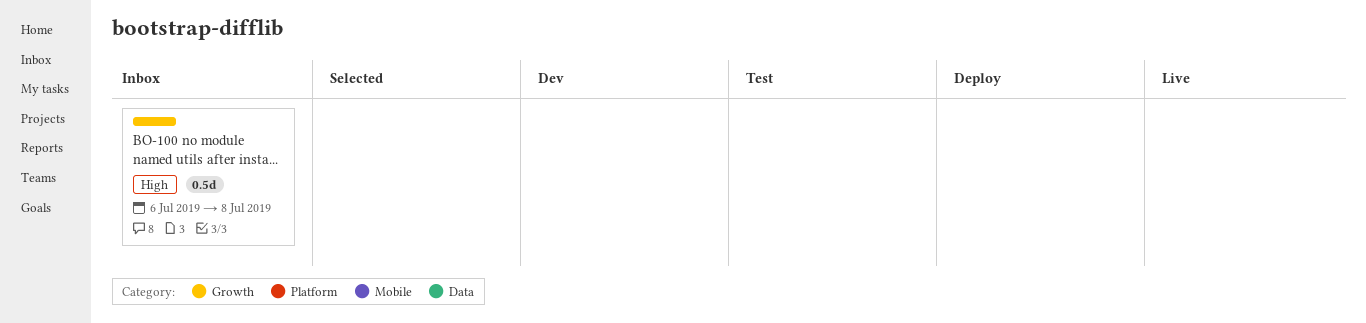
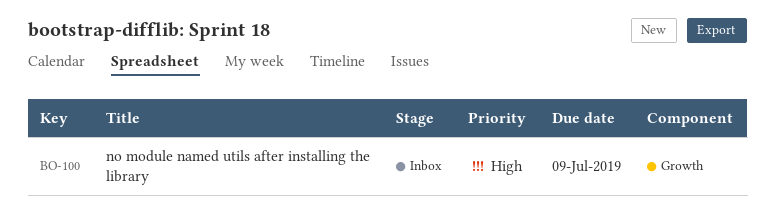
BO-100, due: Jul 8 -> Jul 9

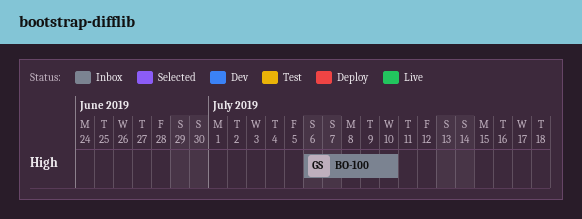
BO-100, due: Jul 9 -> Jul 10

